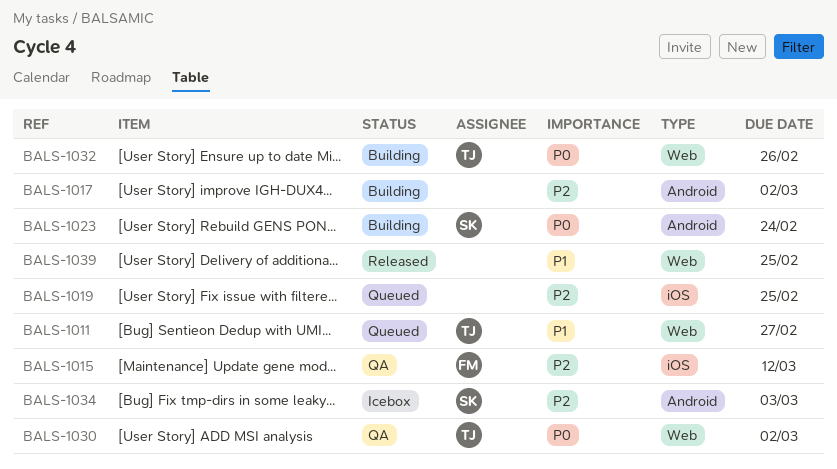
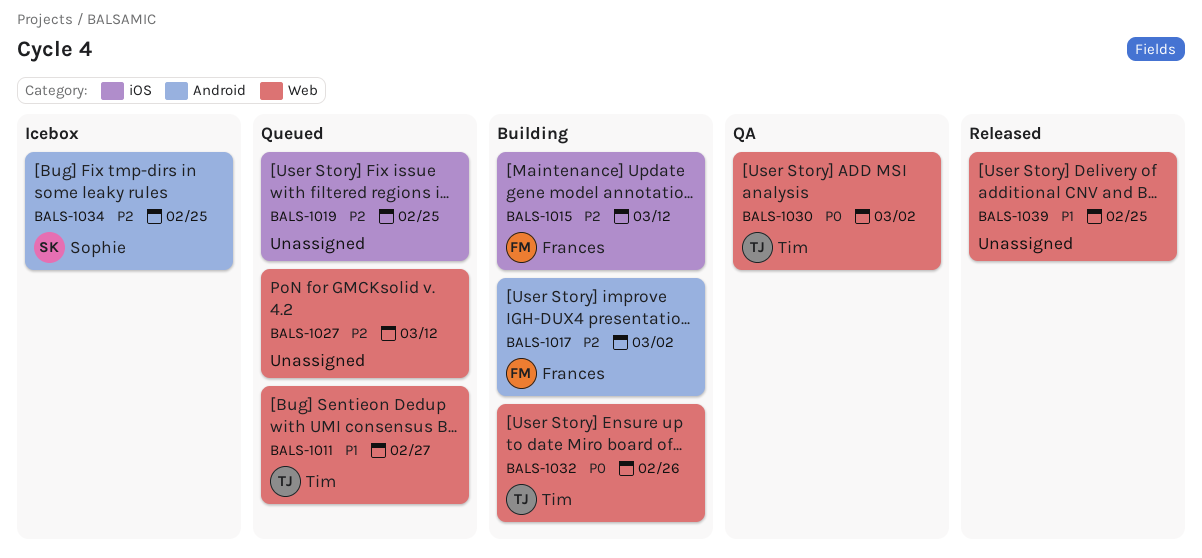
BALS-1015, status: QA -> Building
BALS-1017, owner: none -> Frances
BALS-1023: present -> none
BALS-1027: none -> present
BALS-1034, due: Mar 3 -> Feb 25

